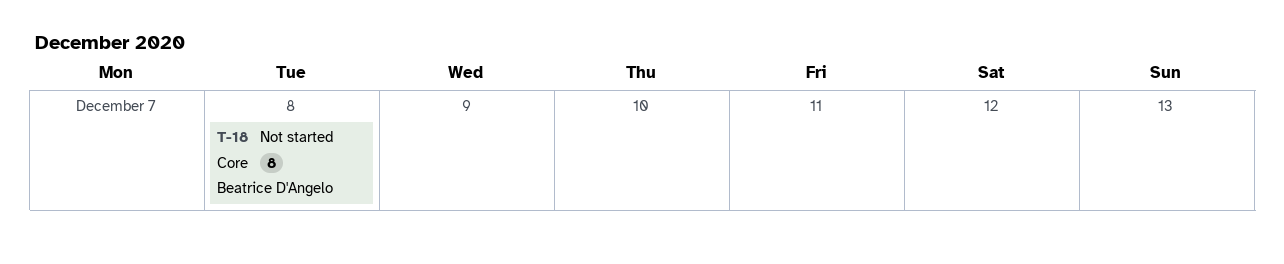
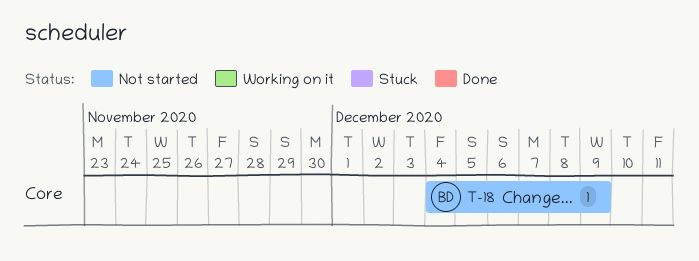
T-18, estimate: 8 -> 1
T-18, due: Dec 8 -> Dec 9

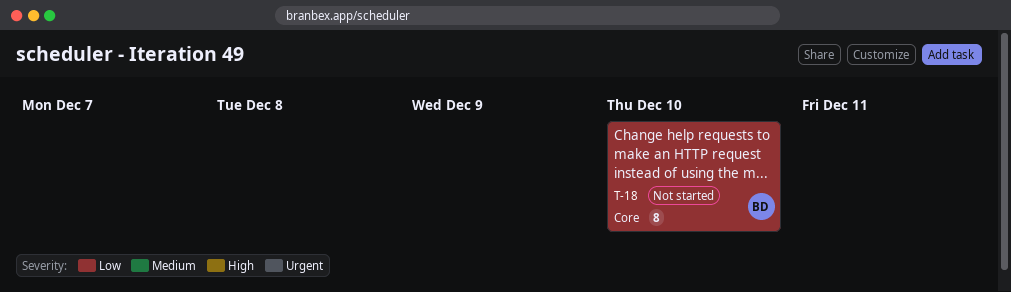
T-18, estimate: 1 -> 8
T-18, due: Dec 9 -> Dec 10

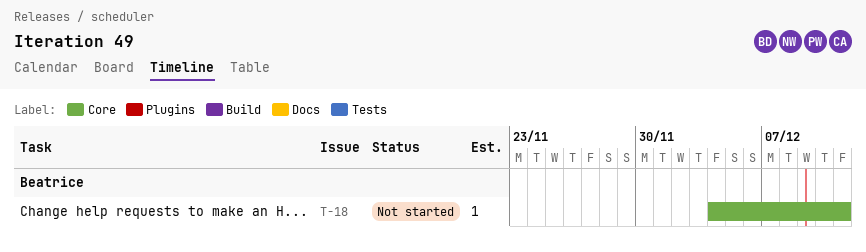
T-18, estimate: 8 -> 1
T-18, due: Dec 10 -> Dec 11

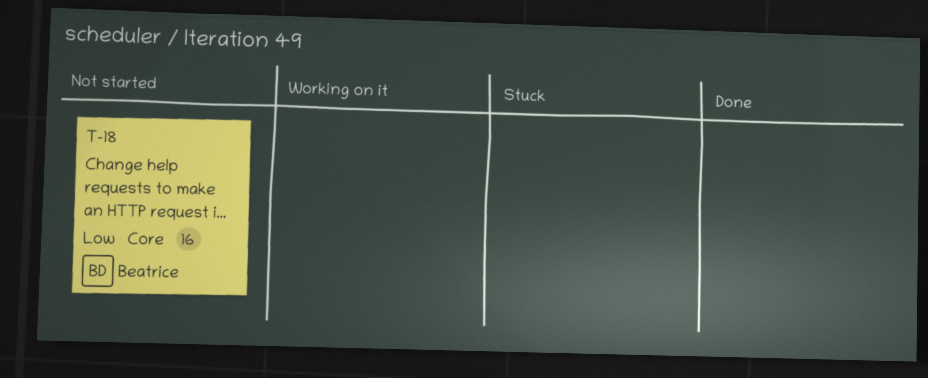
T-18, estimate: 1 -> 16

